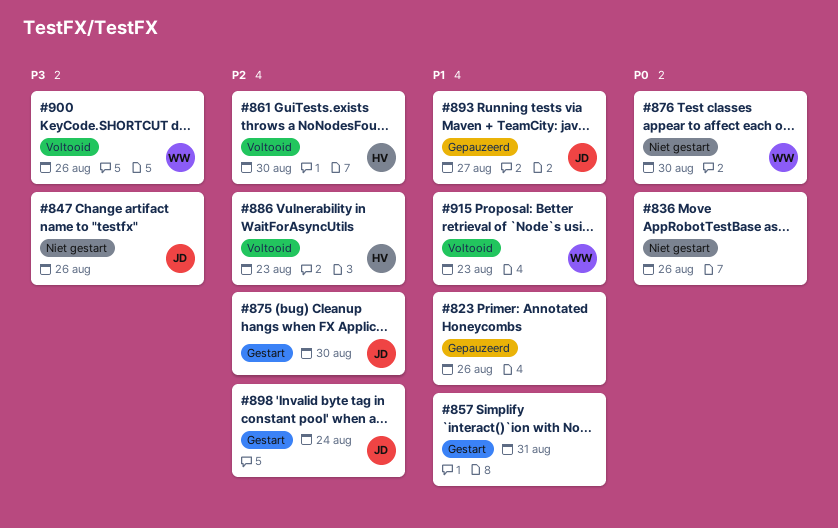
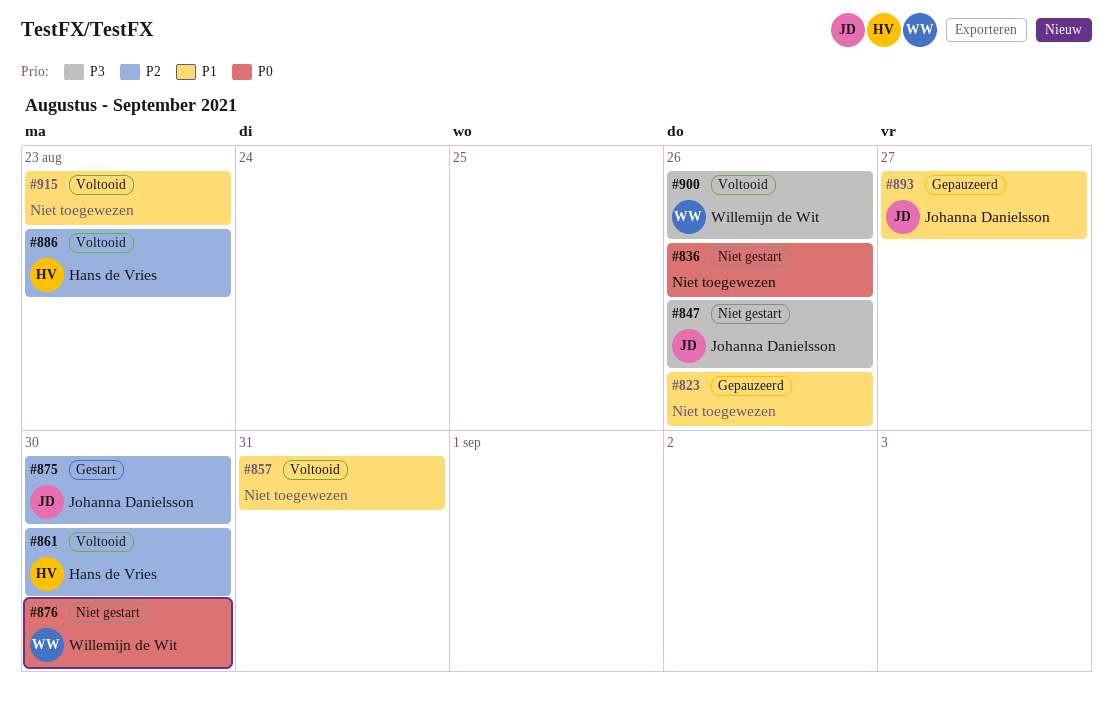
#857, status: Gestart -> Voltooid
#898: present -> none
#915, owner: Willemijn de Wit -> none

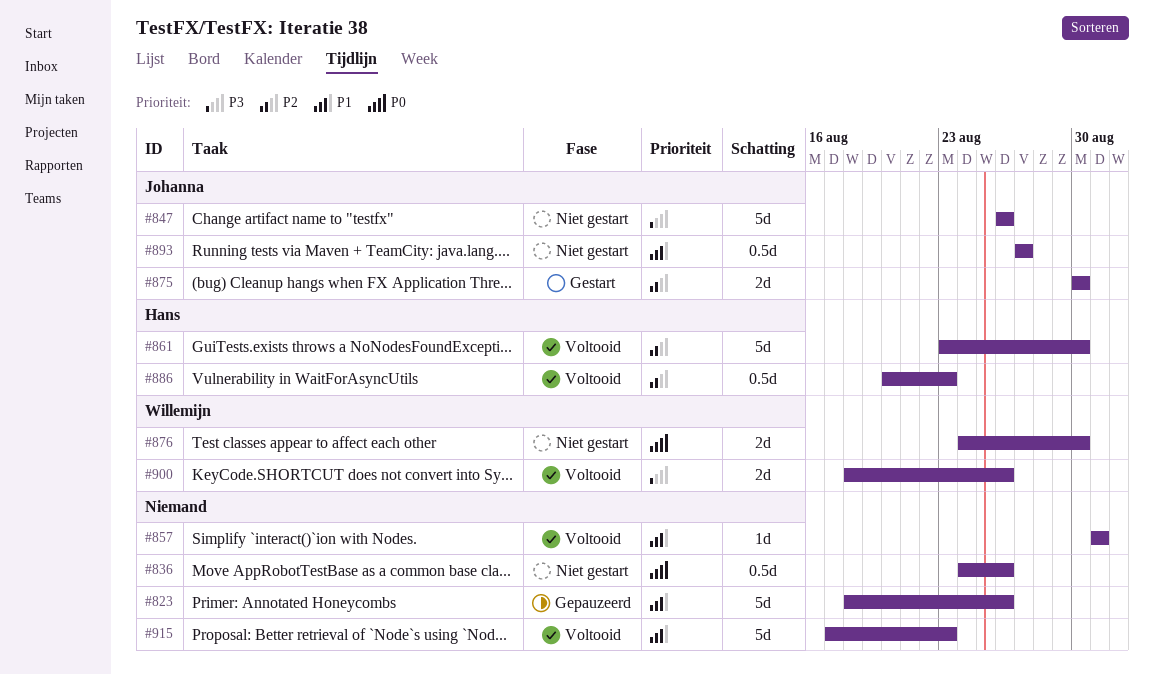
#893, status: Gepauzeerd -> Niet gestart

